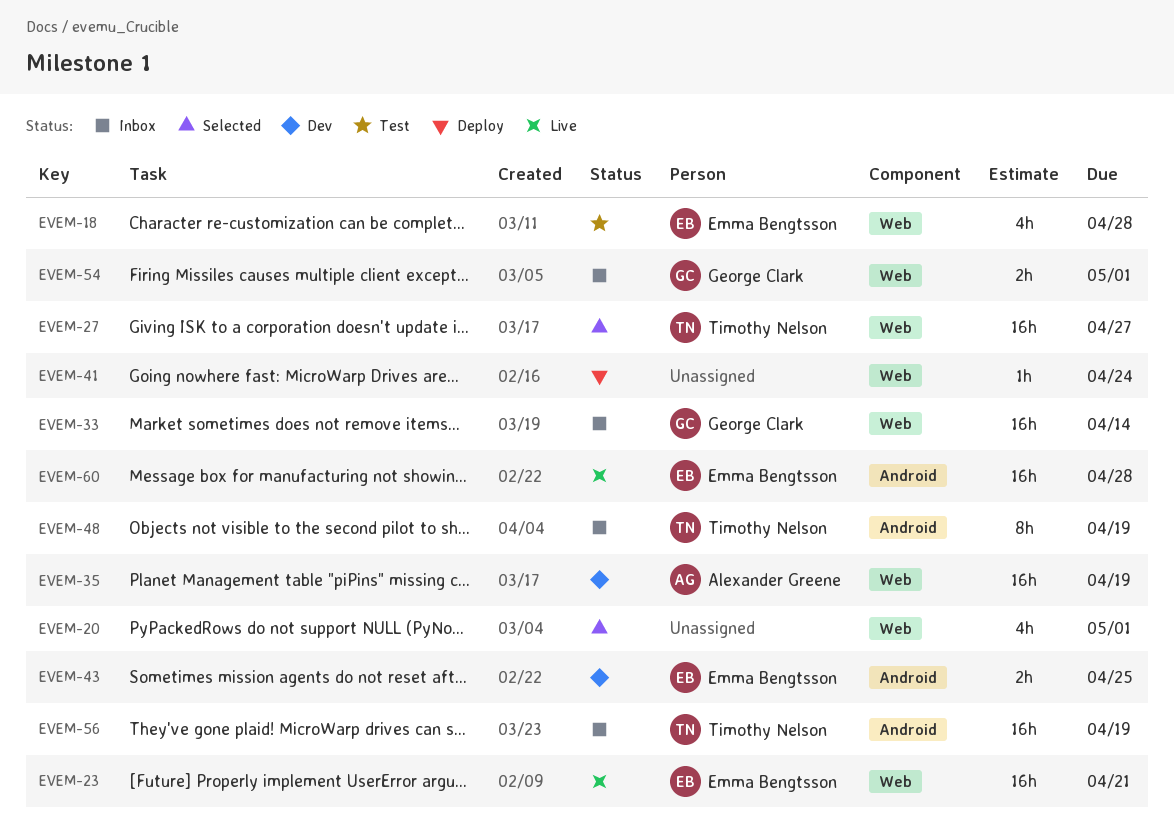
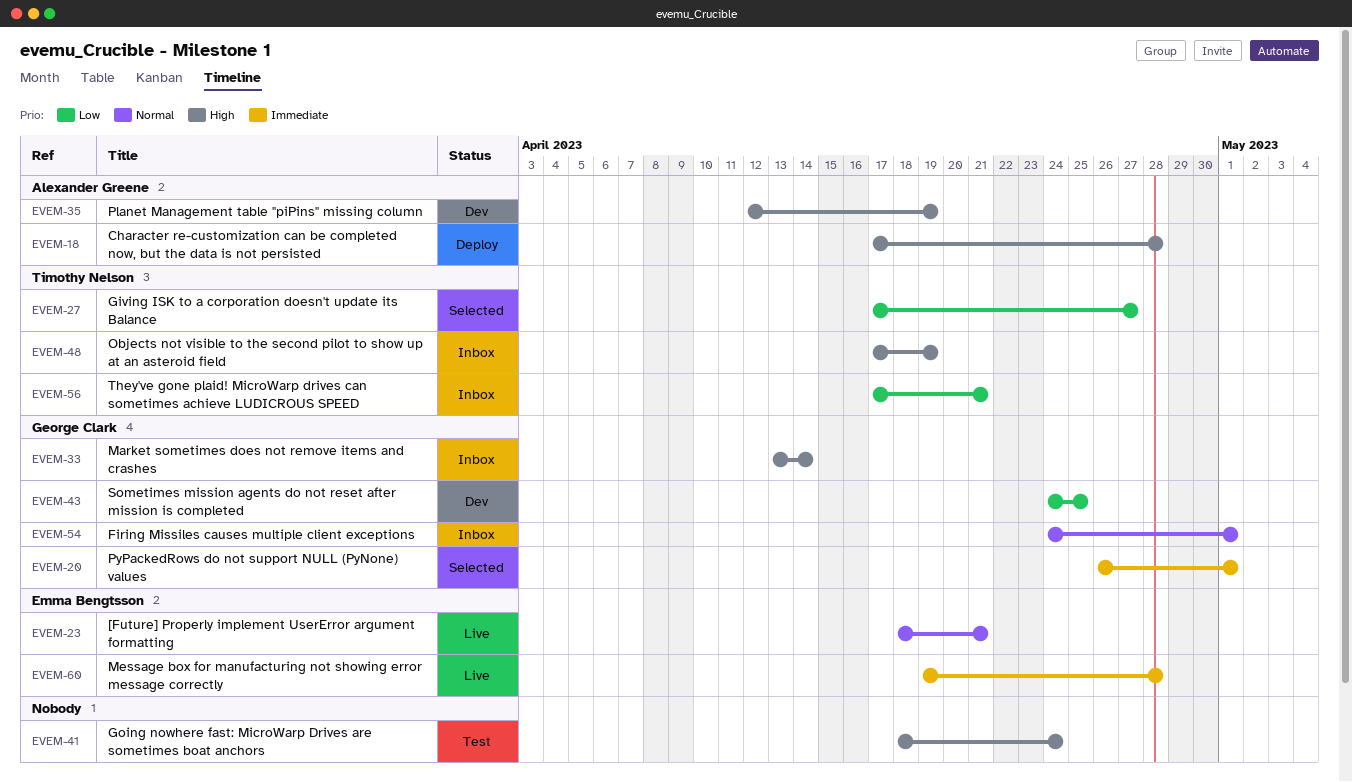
EVEM-18, status: Test -> Deploy
EVEM-18, owner: Emma Bengtsson -> Alexander Greene
EVEM-20, owner: none -> George Clark
EVEM-41, status: Deploy -> Test
EVEM-43, owner: Emma Bengtsson -> George Clark
EVEM-56, due: Apr 19 -> Apr 21

